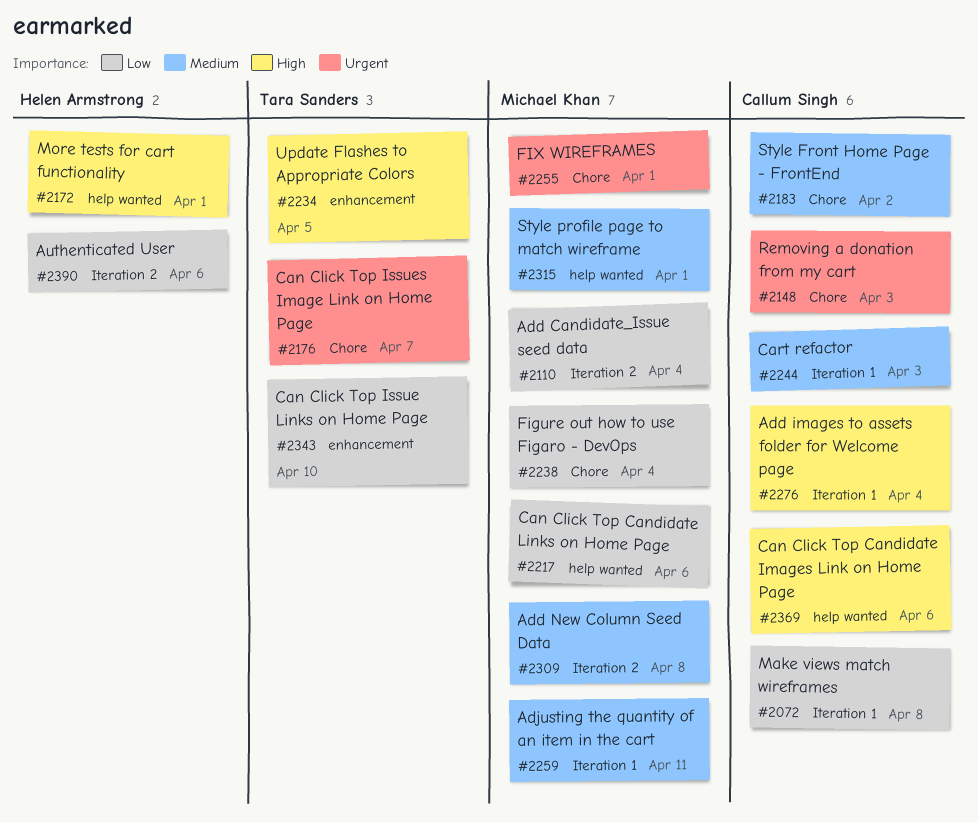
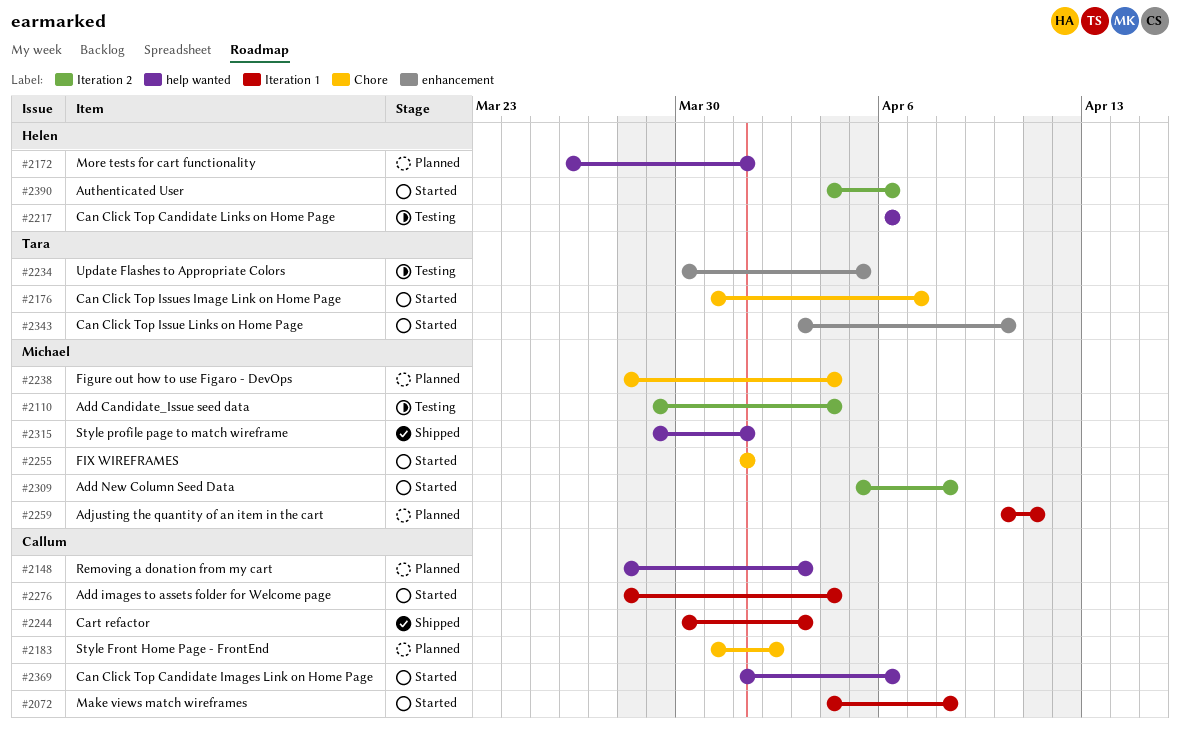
#2148, label: Chore -> help wanted
#2217, owner: Michael Khan -> Helen Armstrong

